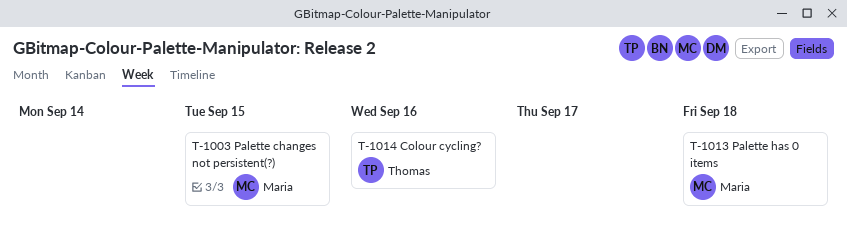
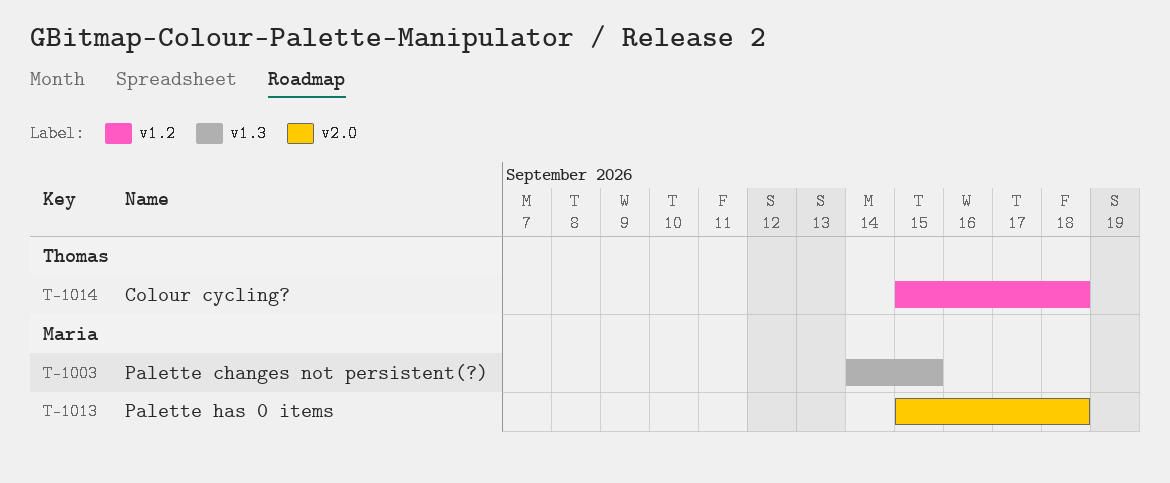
T-1014, due: Sep 16 -> Sep 18

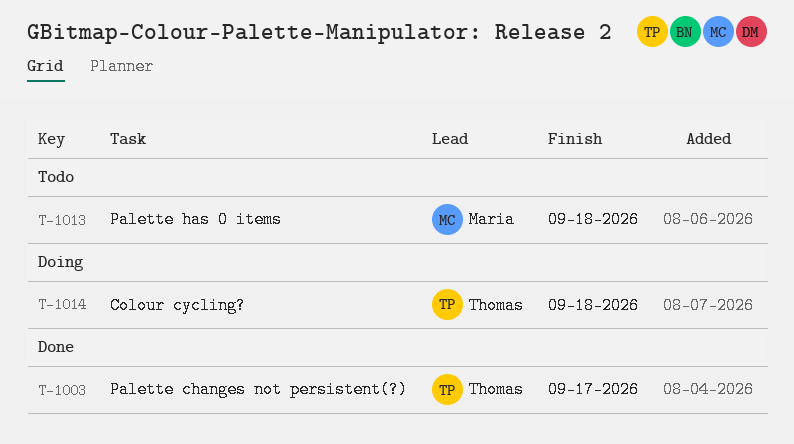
T-1003, owner: Maria -> Thomas
T-1003, due: Sep 15 -> Sep 17

